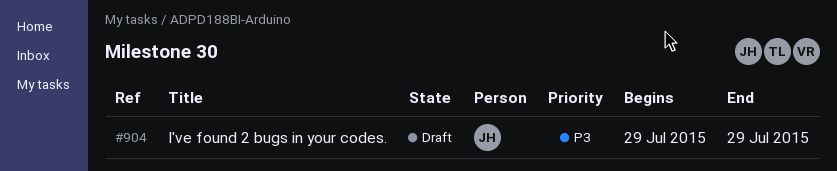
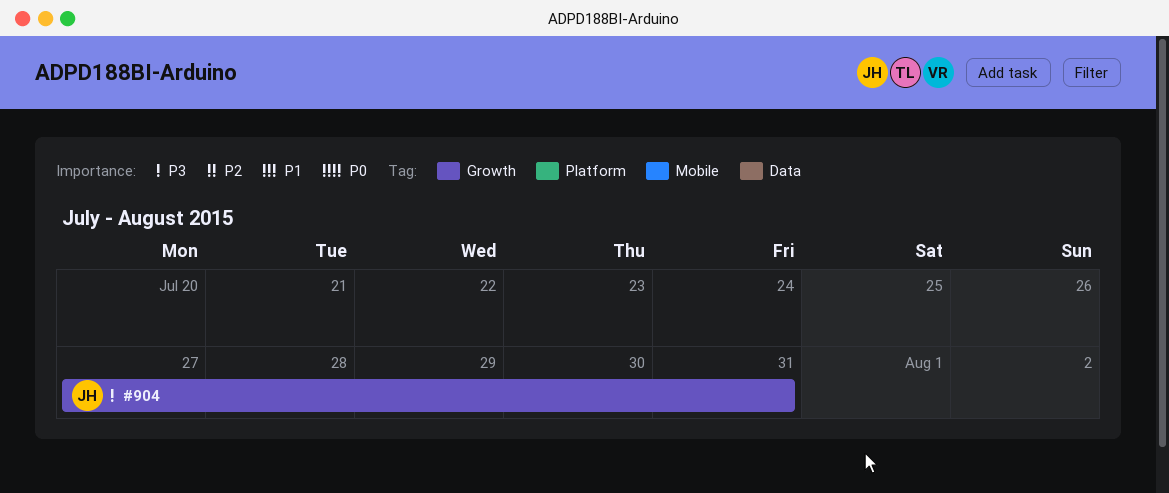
#904, start: Jul 29 -> Jul 27
#904, due: Jul 29 -> Jul 31

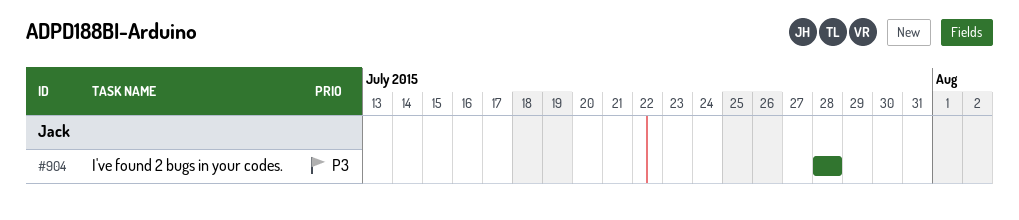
#904, start: Jul 27 -> Jul 28
#904, due: Jul 31 -> Jul 28

